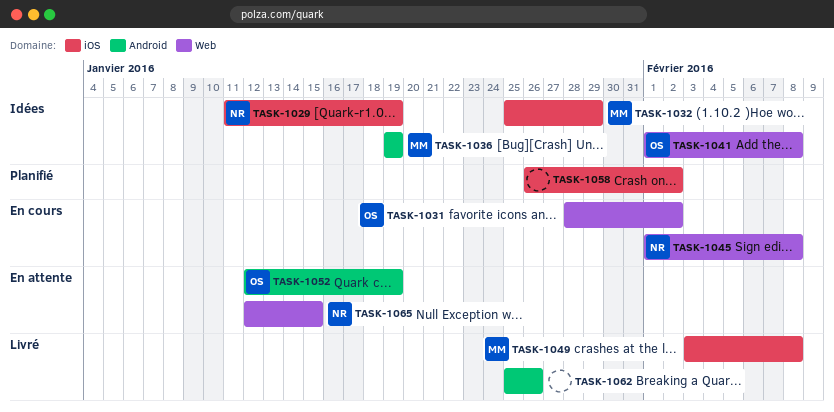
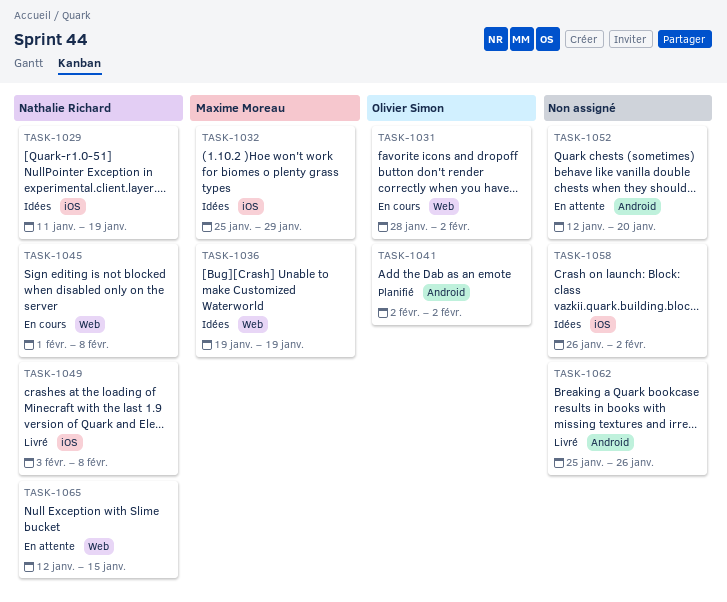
TASK-1036, label: Android -> Web
TASK-1041, status: Idées -> Planifié
TASK-1041, label: Web -> Android
TASK-1041, start: Feb 1 -> Feb 2
TASK-1041, due: Feb 8 -> Feb 2
TASK-1049, owner: Maxime Moreau -> Nathalie Richard
TASK-1052, owner: Olivier Simon -> none
TASK-1052, due: Jan 19 -> Jan 20
TASK-1058, status: Planifié -> Idées

